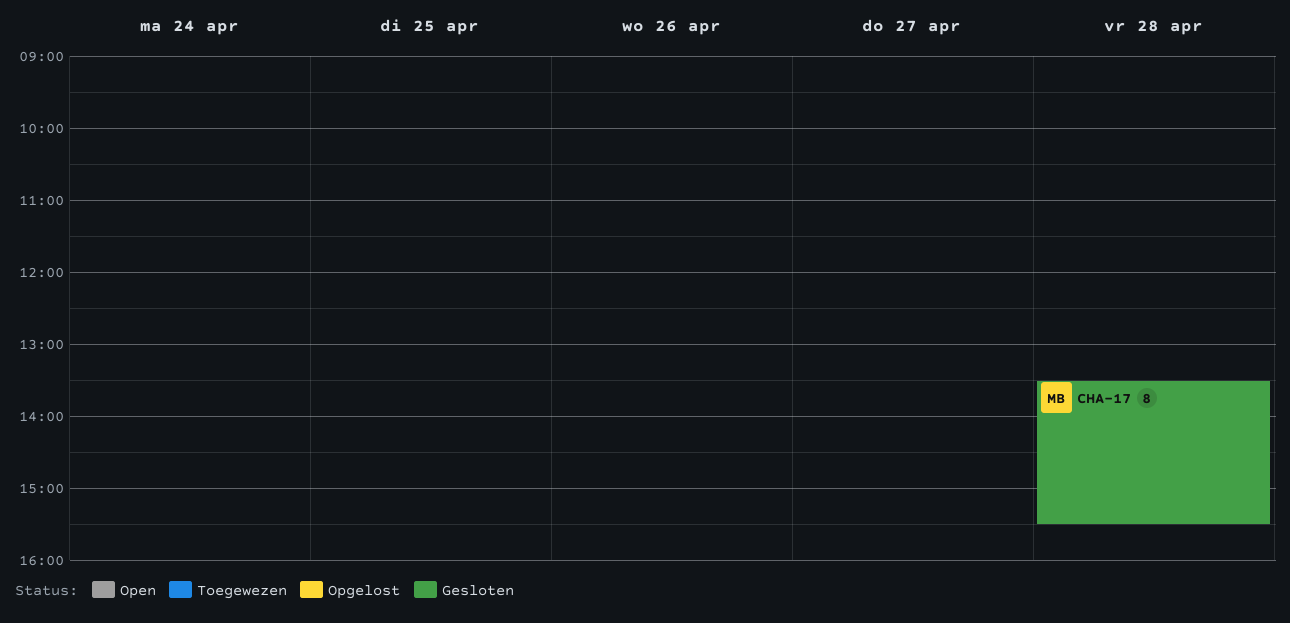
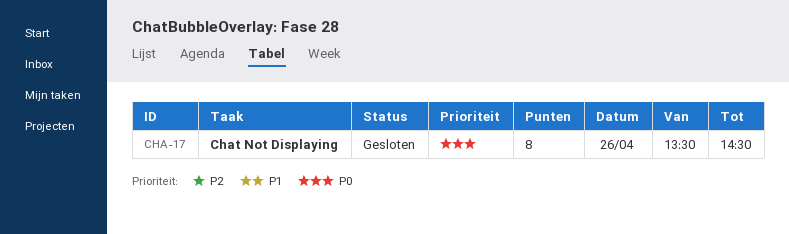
CHA-17, day: Apr 28 -> Apr 26
CHA-17, ends: 15:30 -> 14:30

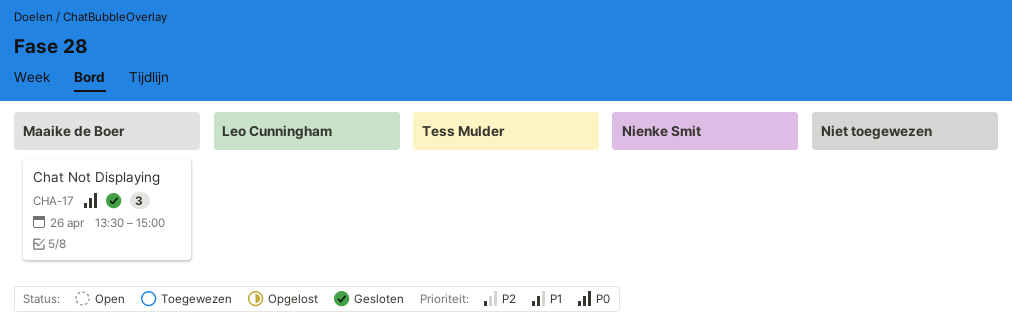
CHA-17, estimate: 8 -> 3
CHA-17, ends: 14:30 -> 15:00

